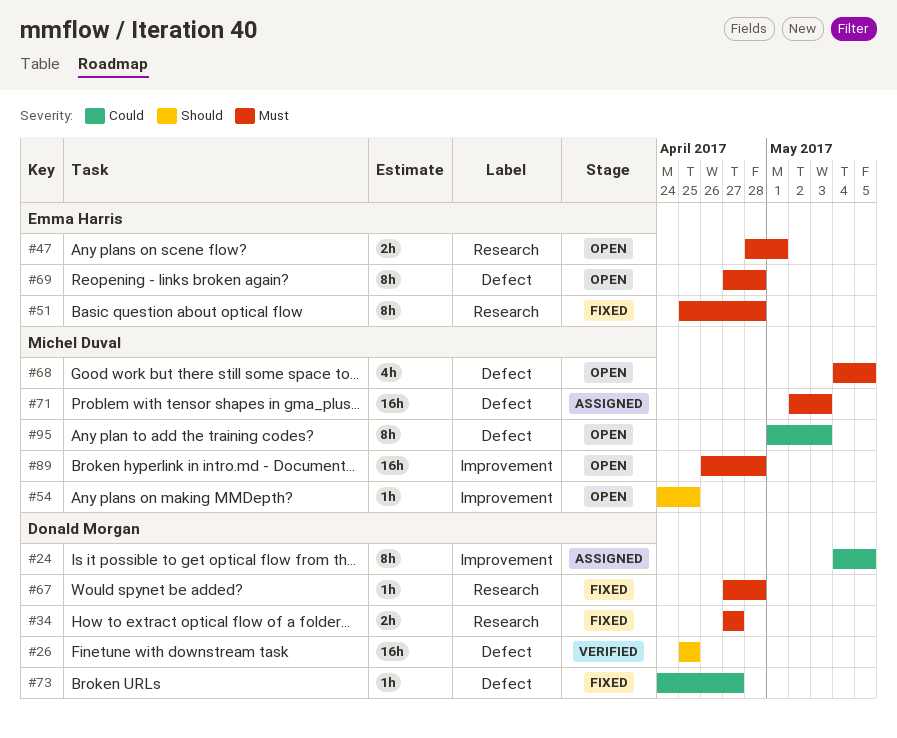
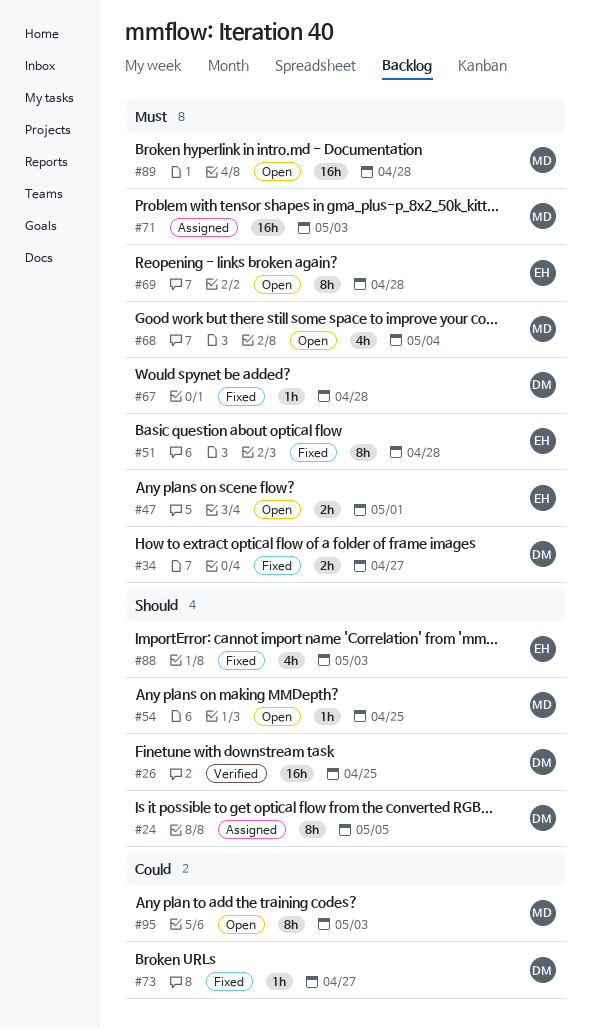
#24, priority: Could -> Should
#68, due: May 5 -> May 4
#88: none -> present

